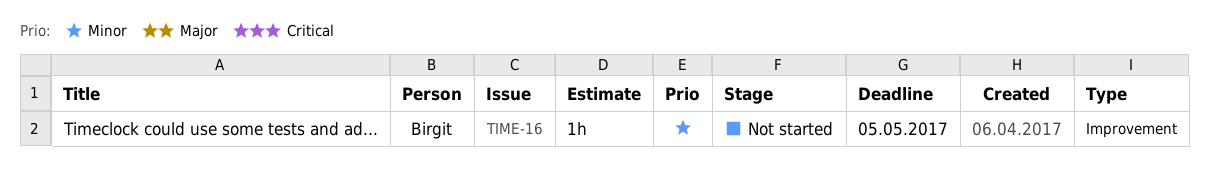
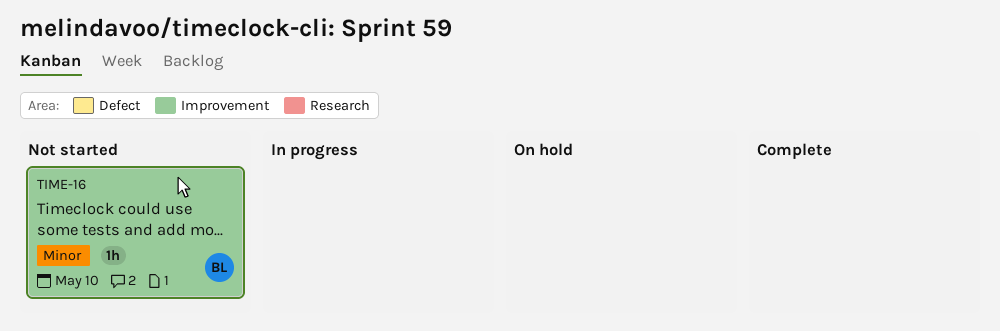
TIME-16, due: May 5 -> May 10

